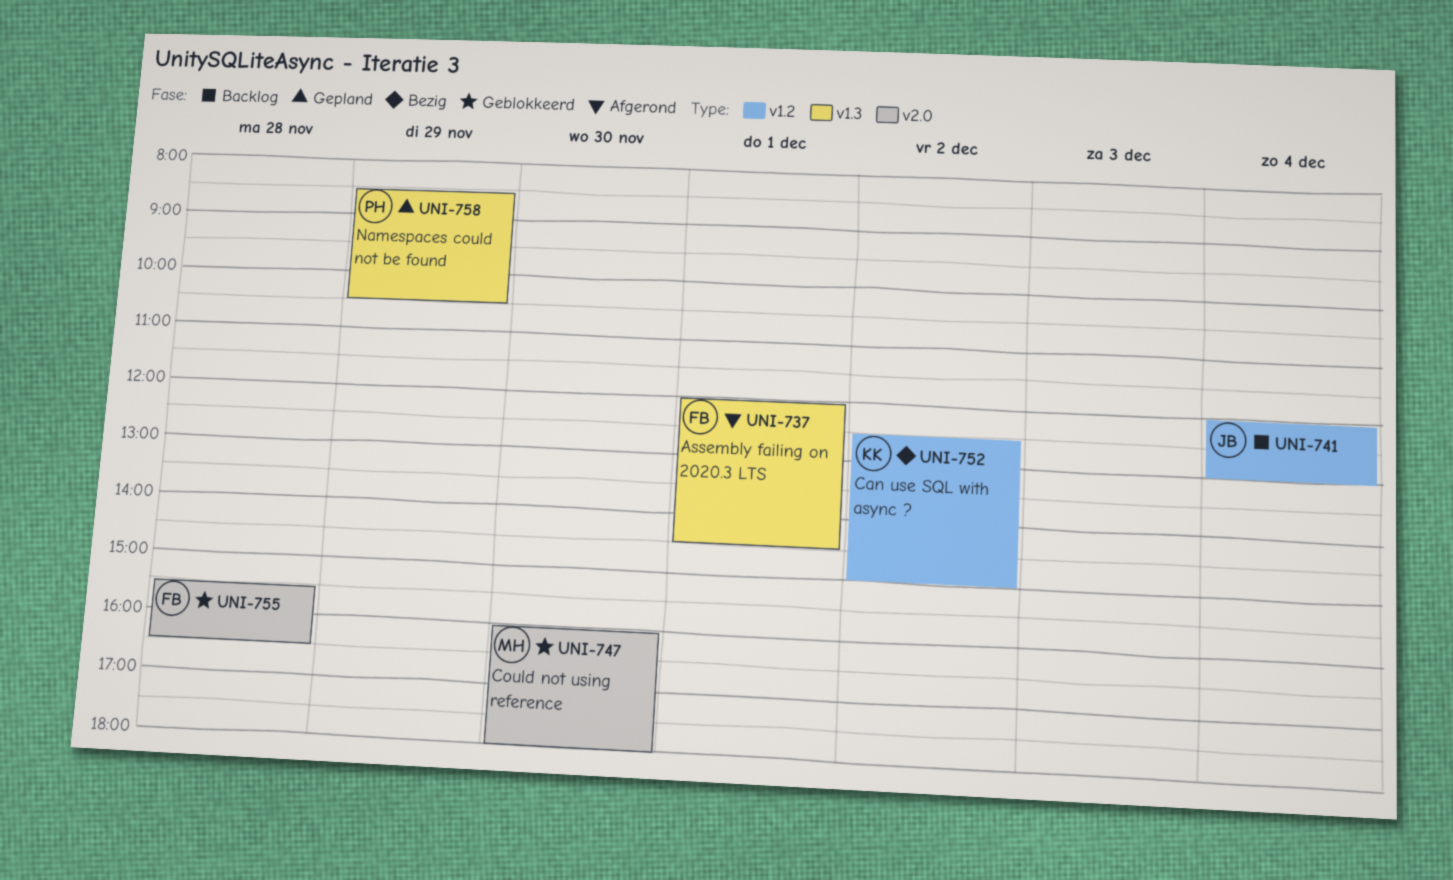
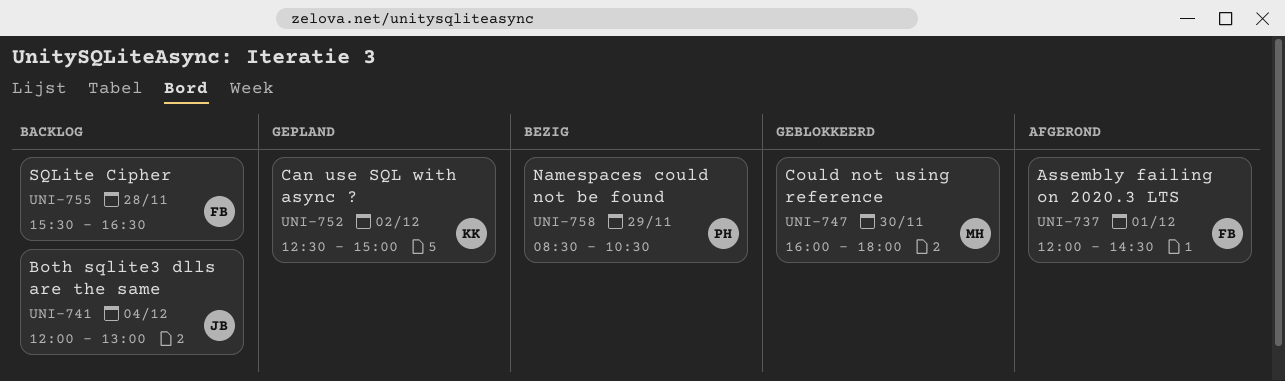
UNI-752, status: Bezig -> Gepland
UNI-755, status: Geblokkeerd -> Backlog
UNI-758, status: Gepland -> Bezig

